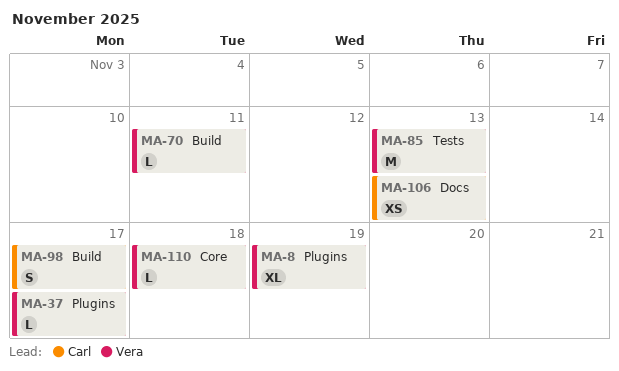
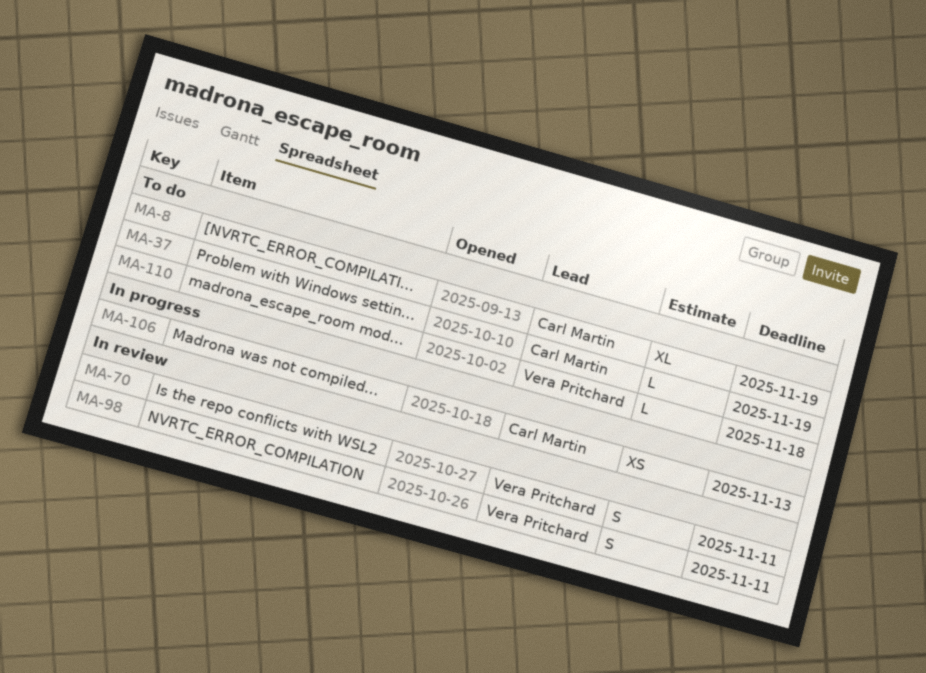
MA-8, owner: Vera Pritchard -> Carl Martin
MA-37, owner: Vera Pritchard -> Carl Martin
MA-37, due: Nov 17 -> Nov 19
MA-70, estimate: L -> S
MA-85: present -> none
MA-98, owner: Carl Martin -> Vera Pritchard
MA-98, due: Nov 17 -> Nov 11

